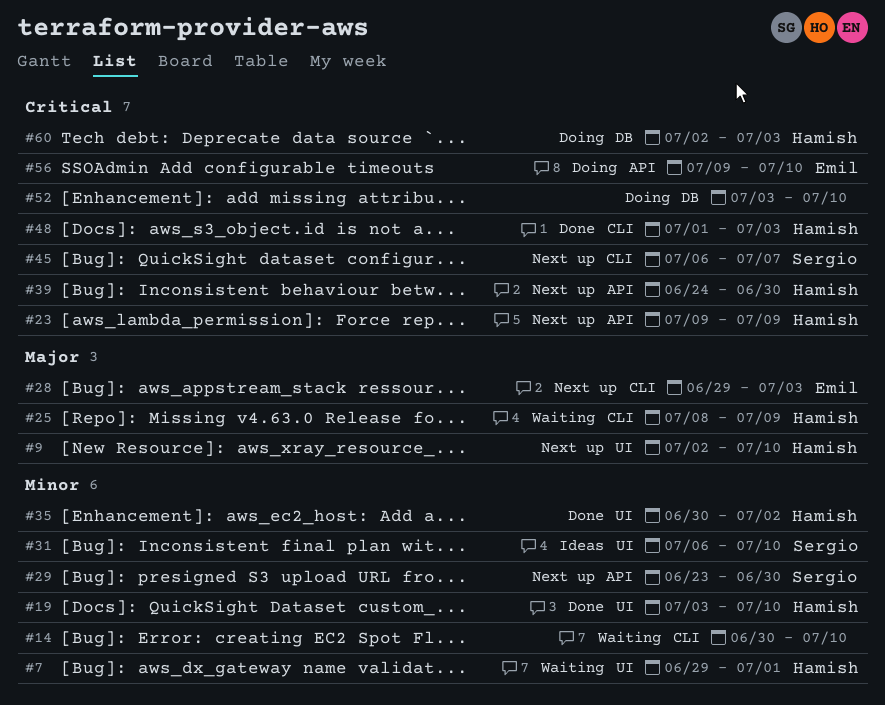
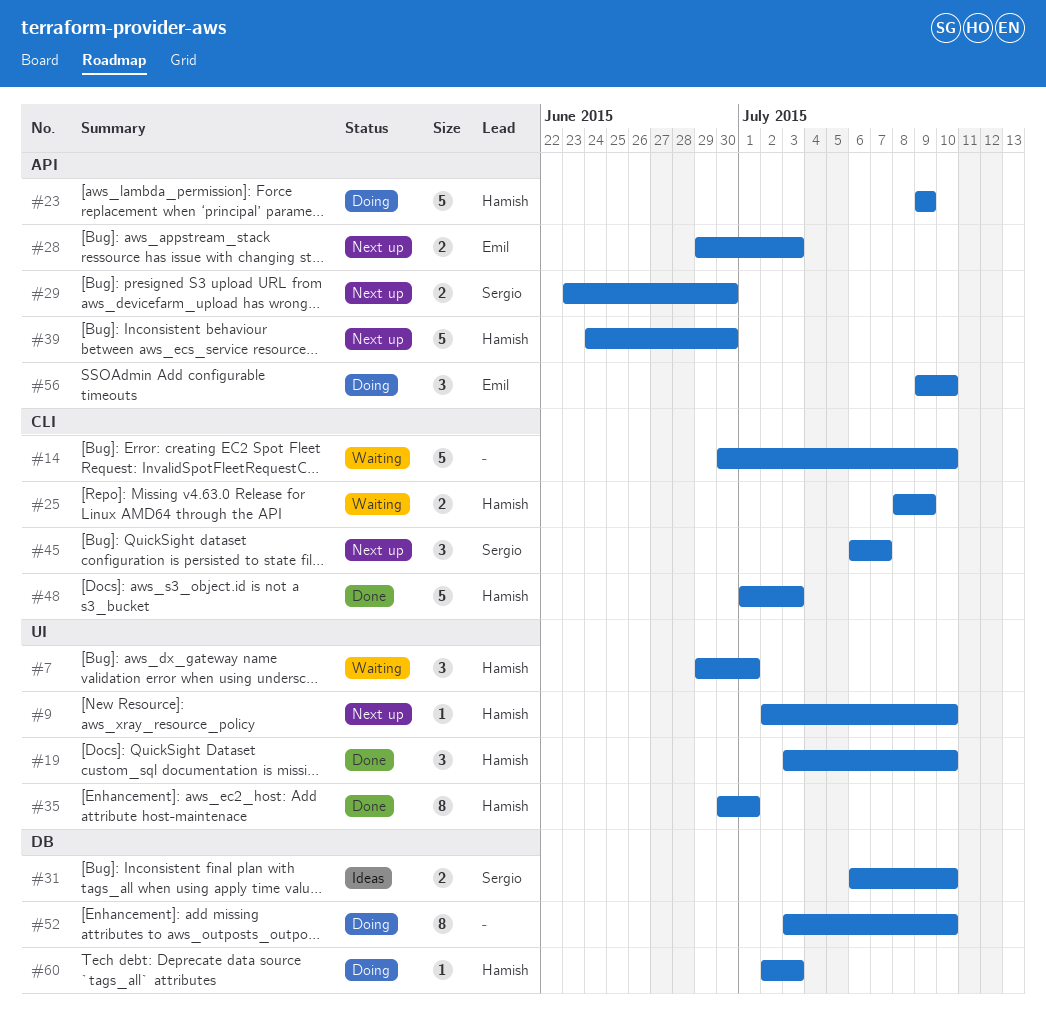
#23, status: Next up -> Doing
#28, label: CLI -> API
#31, label: UI -> DB
#35, due: Jul 2 -> Jul 1

